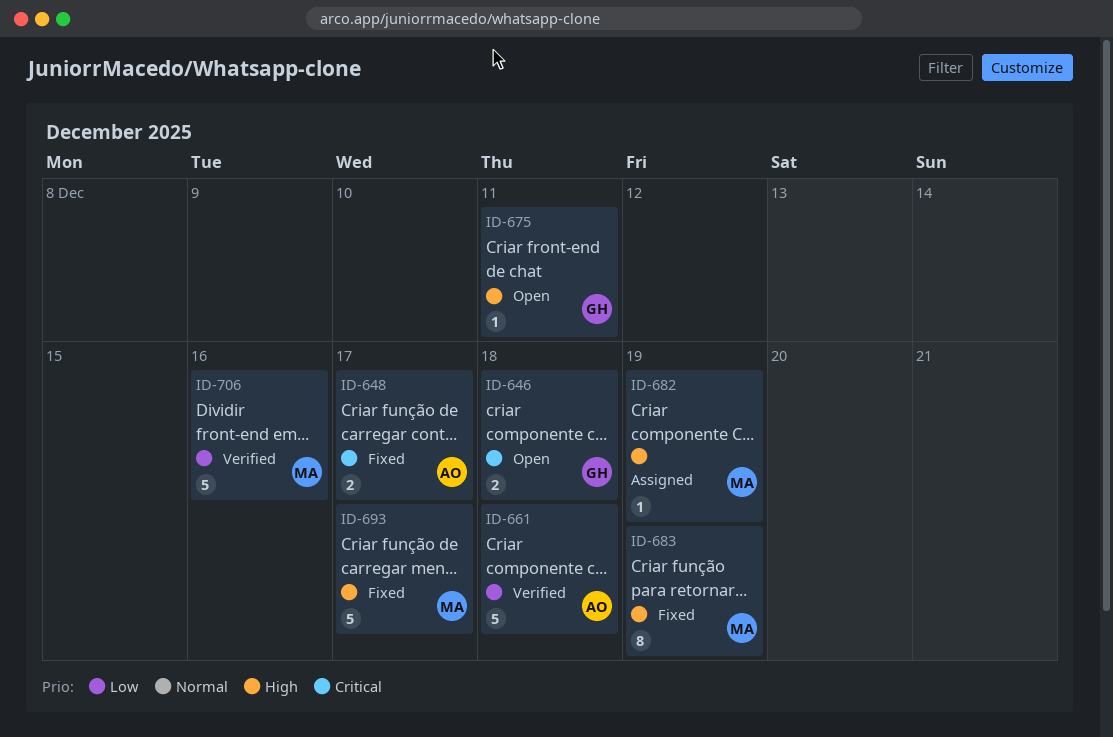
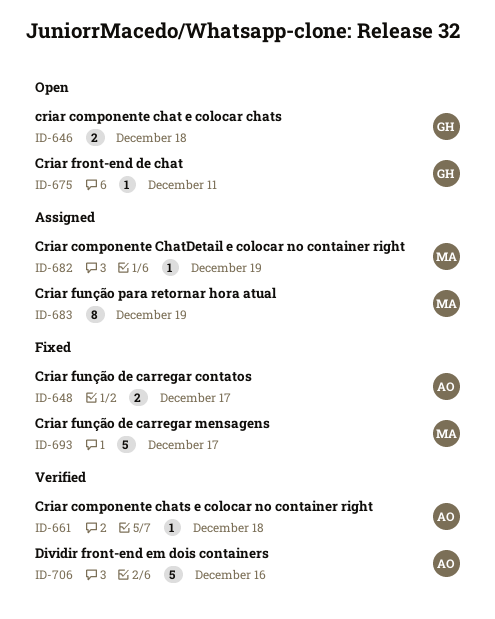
ID-661, estimate: 5 -> 1
ID-683, status: Fixed -> Assigned
ID-706, owner: MA -> AO

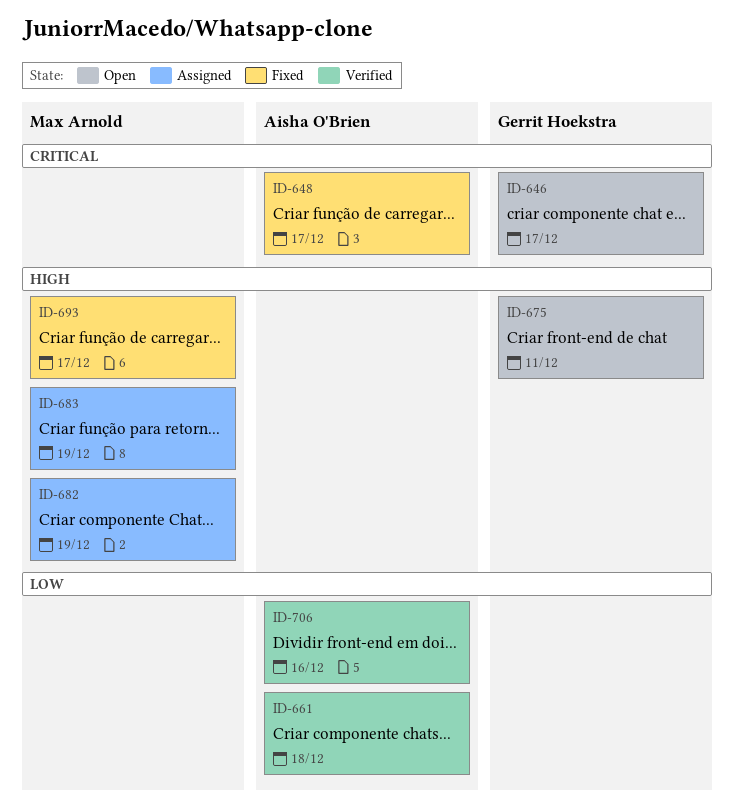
ID-646, due: Dec 18 -> Dec 17

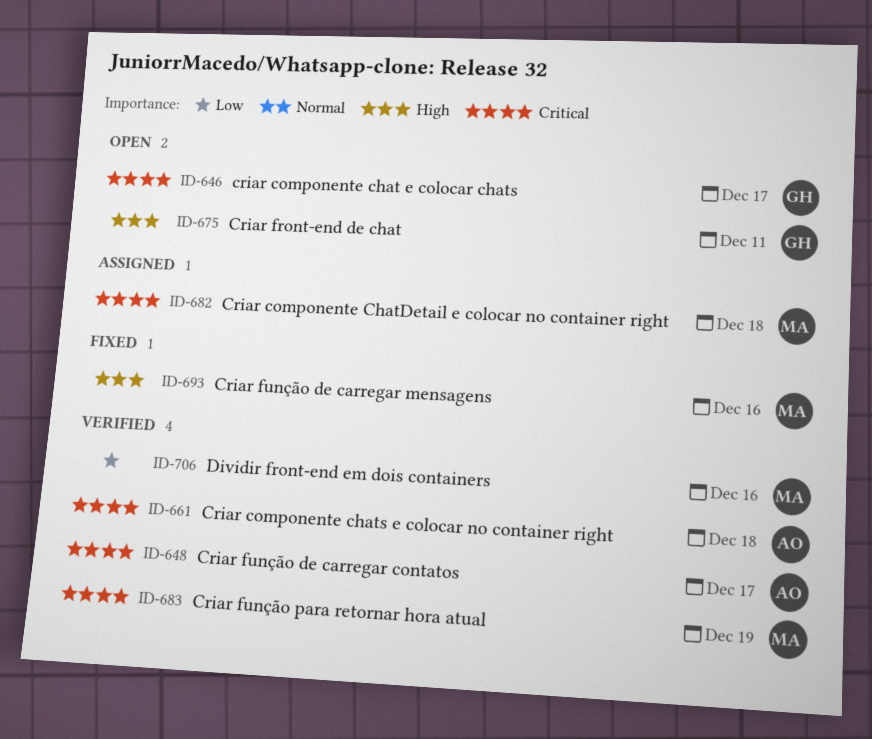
ID-648, status: Fixed -> Verified
ID-661, priority: Low -> Critical
ID-682, priority: High -> Critical
ID-682, due: Dec 19 -> Dec 18
ID-683, status: Assigned -> Verified
ID-683, priority: High -> Critical
ID-693, due: Dec 17 -> Dec 16
ID-706, owner: Aisha O'Brien -> Max Arnold

